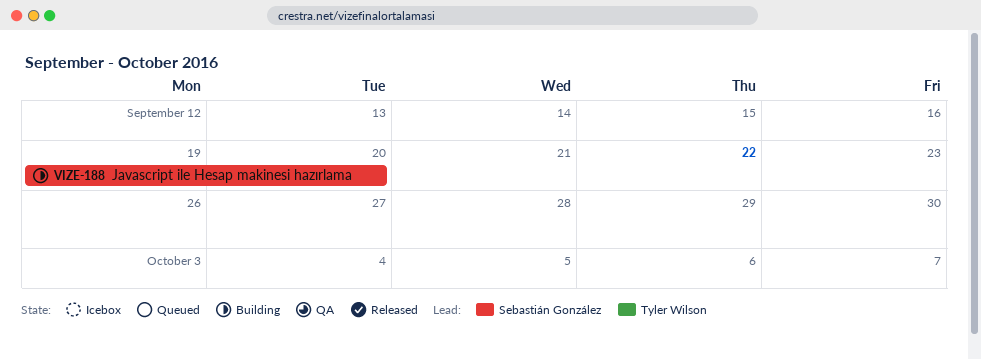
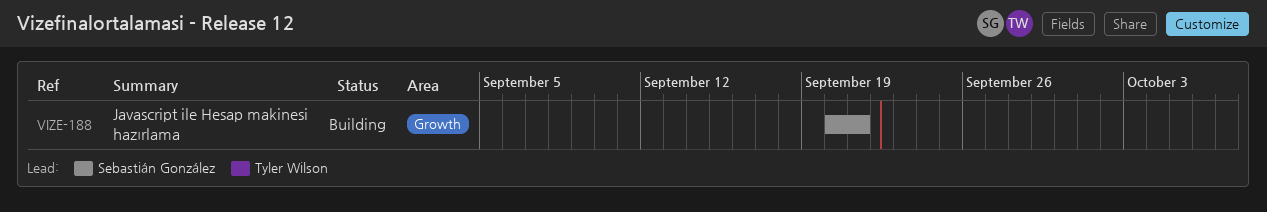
VIZE-188, start: Sep 19 -> Sep 20
VIZE-188, due: Sep 20 -> Sep 21

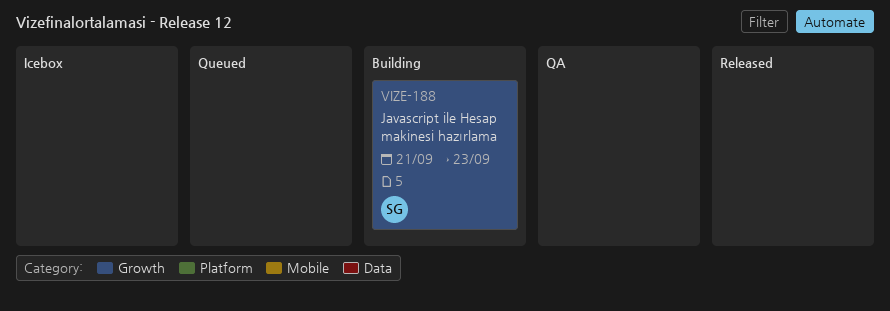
VIZE-188, start: Sep 20 -> Sep 21
VIZE-188, due: Sep 21 -> Sep 23

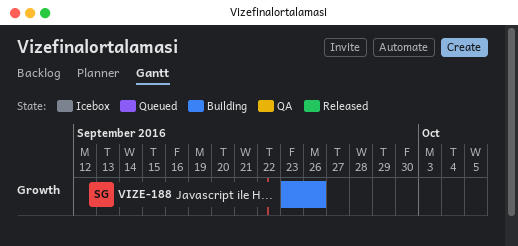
VIZE-188, start: Sep 21 -> Sep 23
VIZE-188, due: Sep 23 -> Sep 26

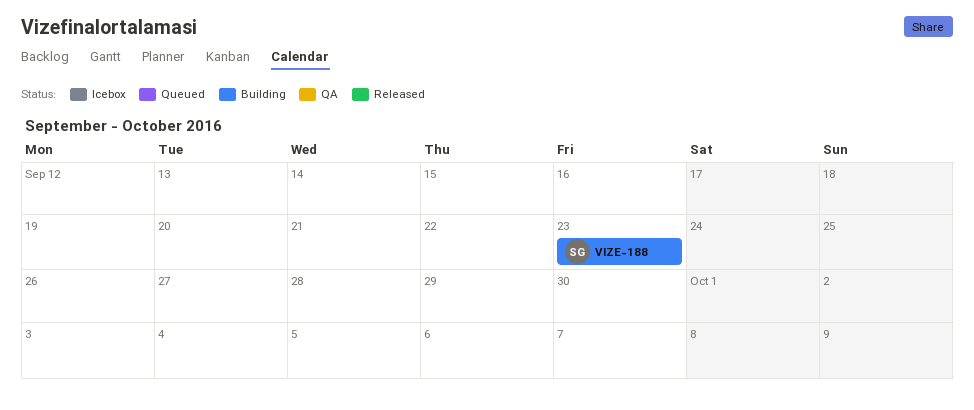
VIZE-188, due: Sep 26 -> Sep 23

